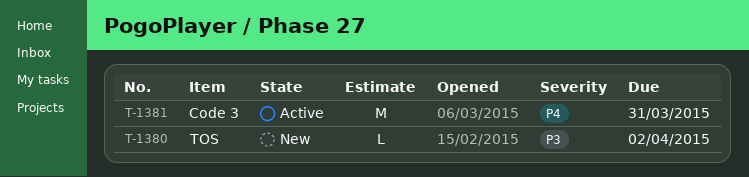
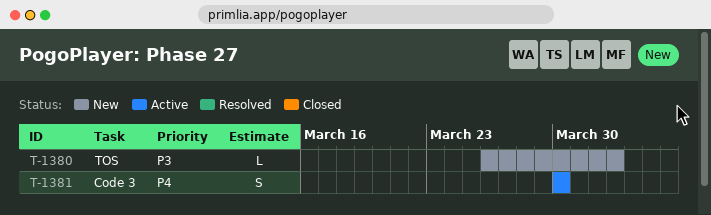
T-1381, estimate: M -> S
T-1381, due: Mar 31 -> Mar 30

